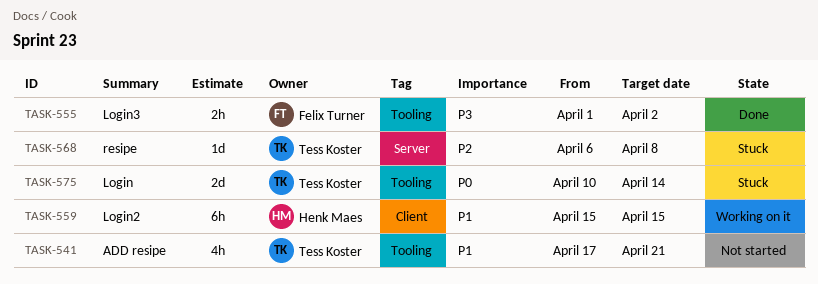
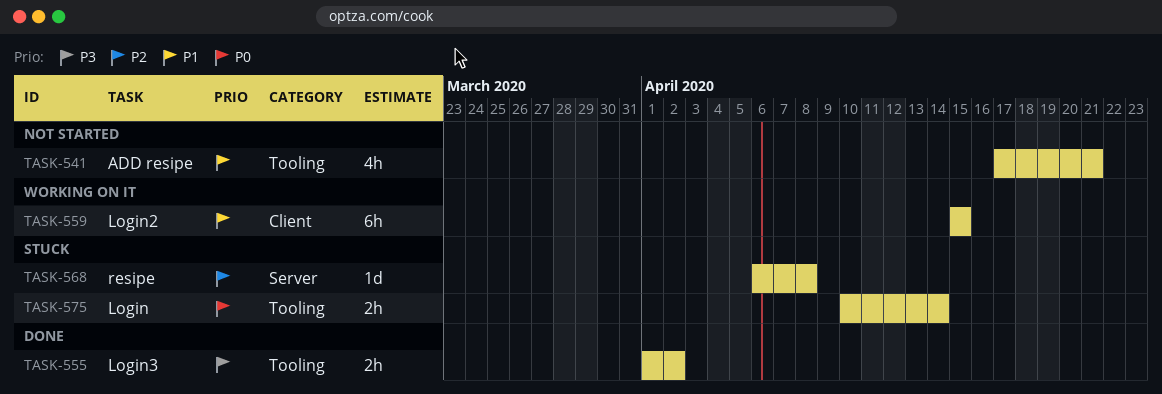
TASK-575, estimate: 2d -> 2h

